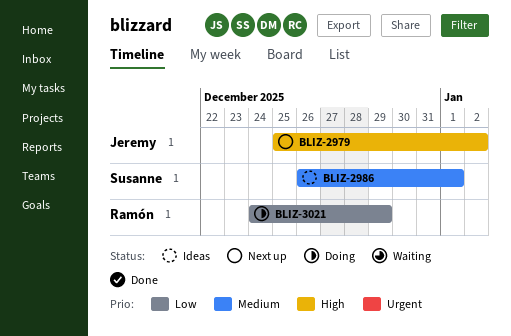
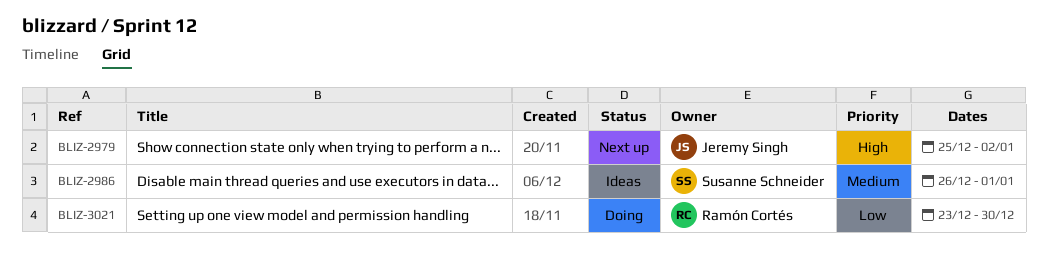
BLIZ-3021, start: Dec 24 -> Dec 23
BLIZ-3021, due: Dec 29 -> Dec 30

